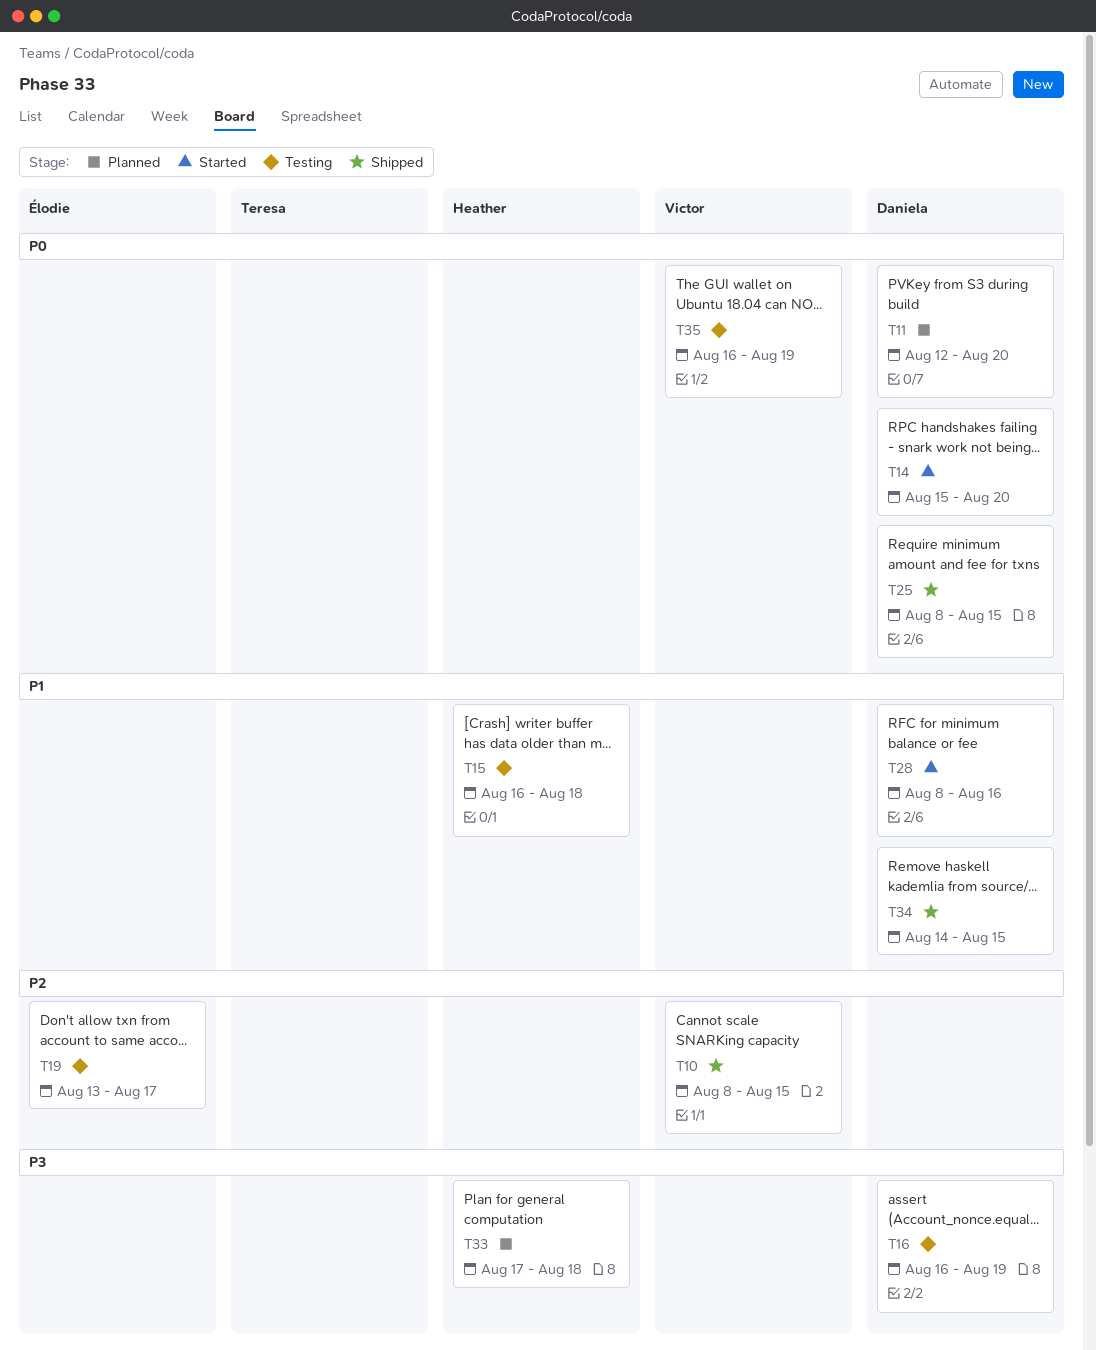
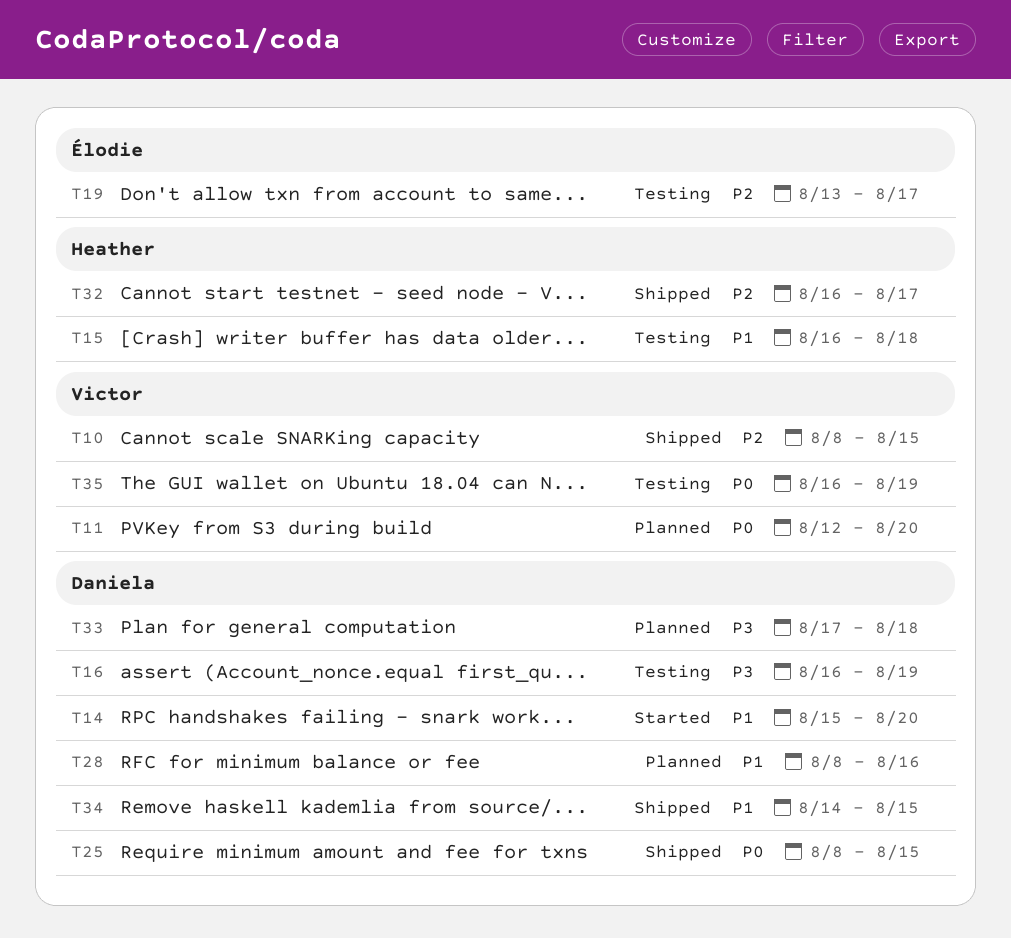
T11, owner: Daniela -> Victor
T14, priority: P0 -> P1
T28, status: Started -> Planned
T32: none -> present
T33, owner: Heather -> Daniela

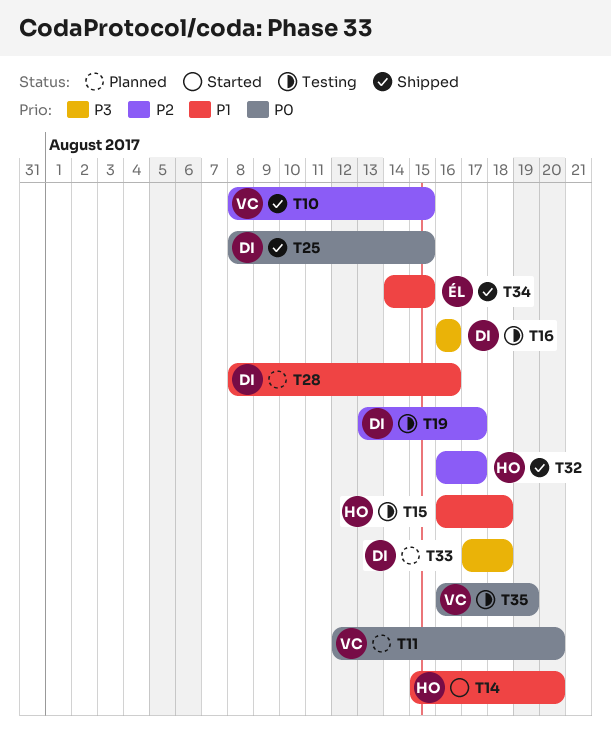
T14, owner: Daniela -> Heather
T16, due: Aug 19 -> Aug 16
T19, owner: Élodie -> Daniela
T34, owner: Daniela -> Élodie

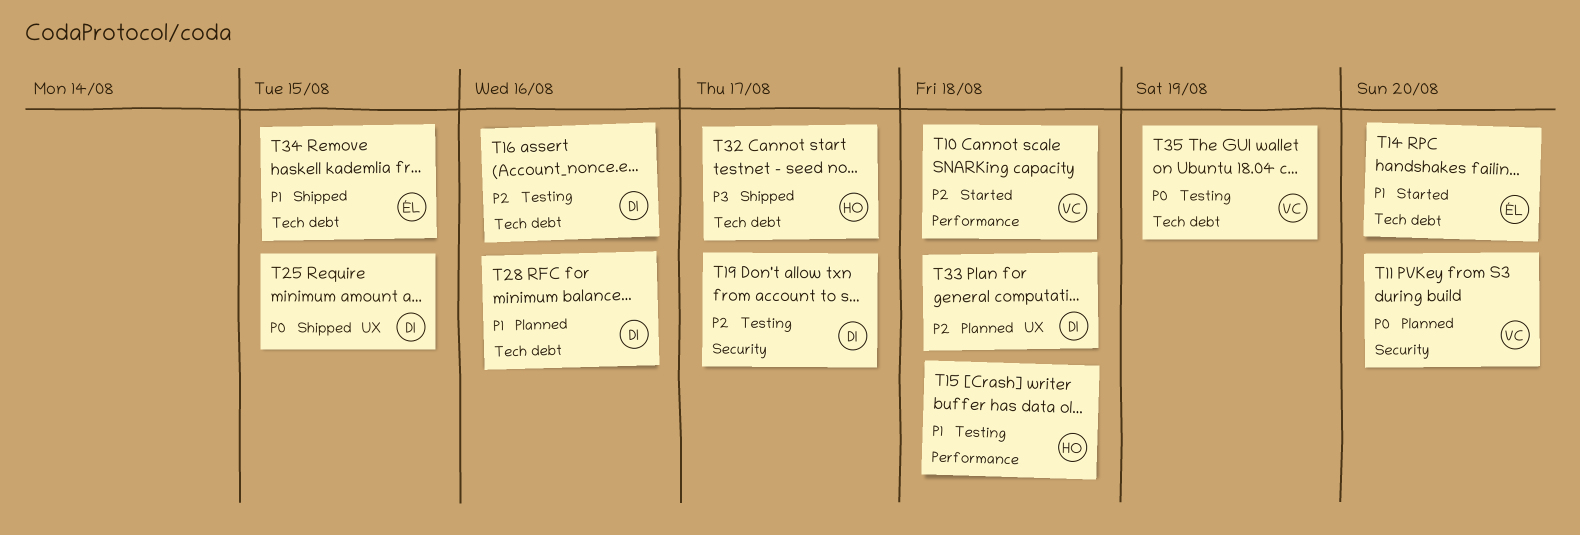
T10, status: Shipped -> Started
T10, due: Aug 15 -> Aug 18
T14, owner: HO -> ÉL
T16, priority: P3 -> P2
T32, priority: P2 -> P3
T33, priority: P3 -> P2

